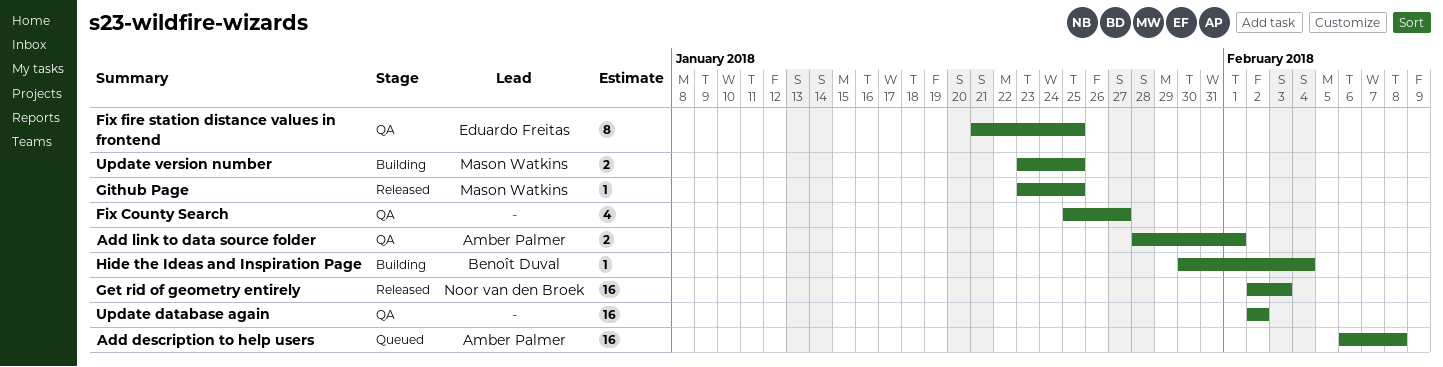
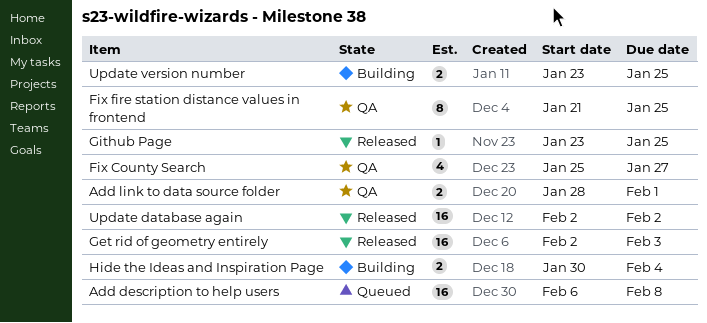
Hide the Ideas and Inspiration Page, estimate: 1 -> 2
Update database again, status: QA -> Released

